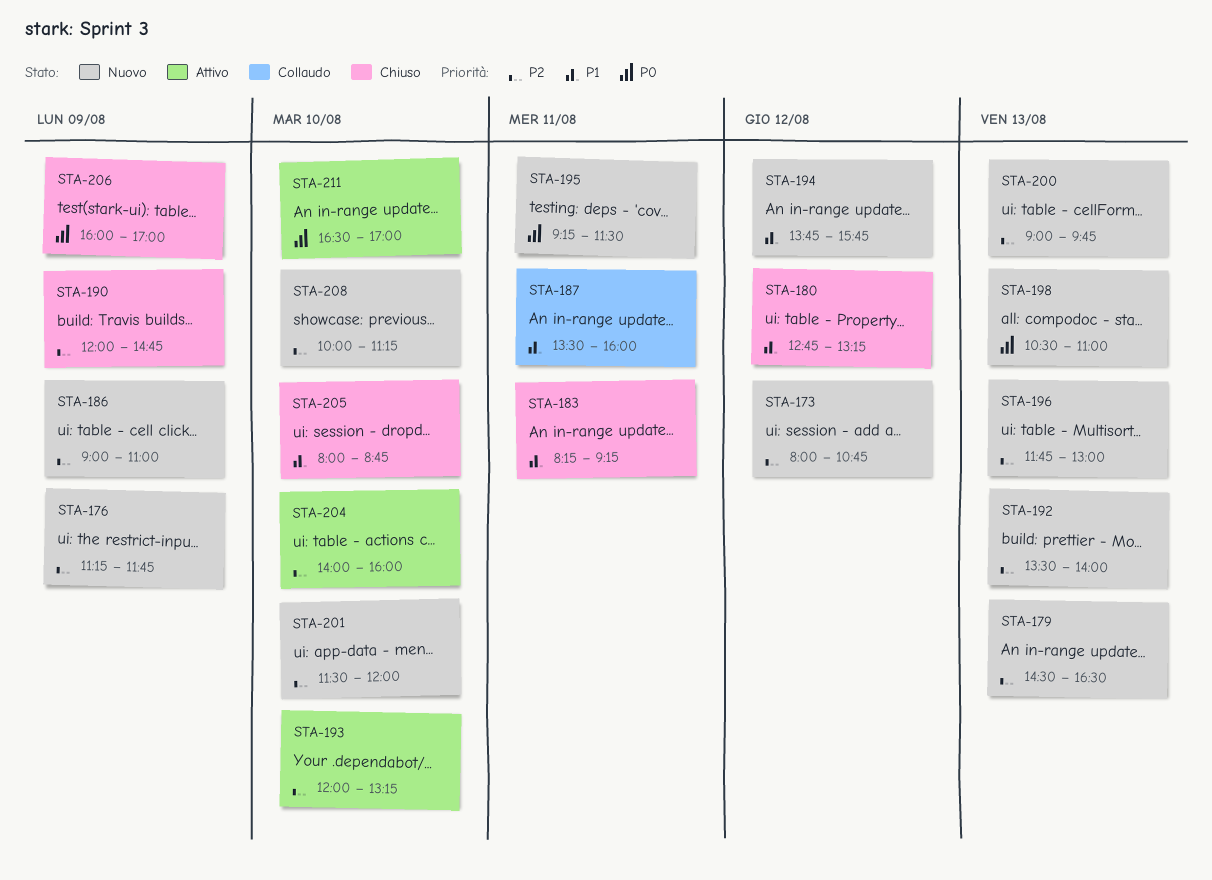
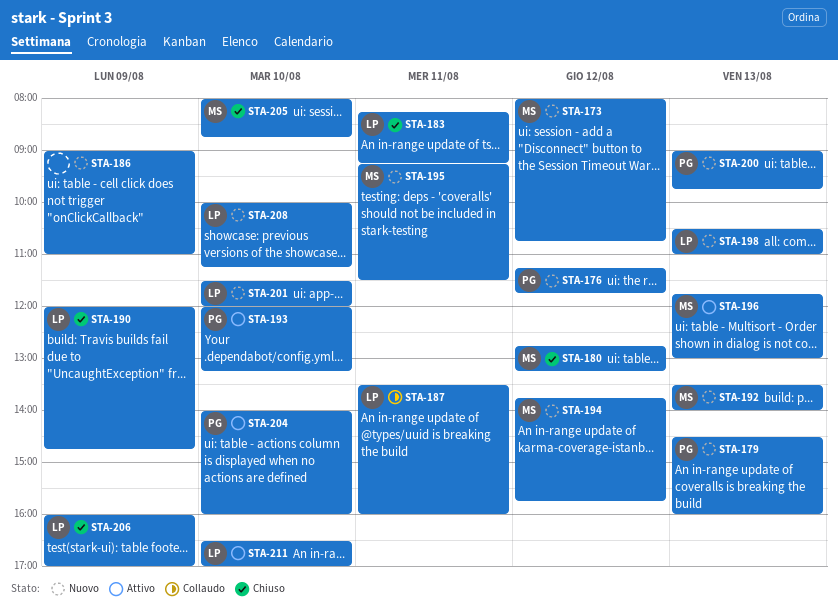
STA-176, day: Aug 9 -> Aug 12
STA-179, ends: 16:30 -> 16:00
STA-196, status: Nuovo -> Attivo

